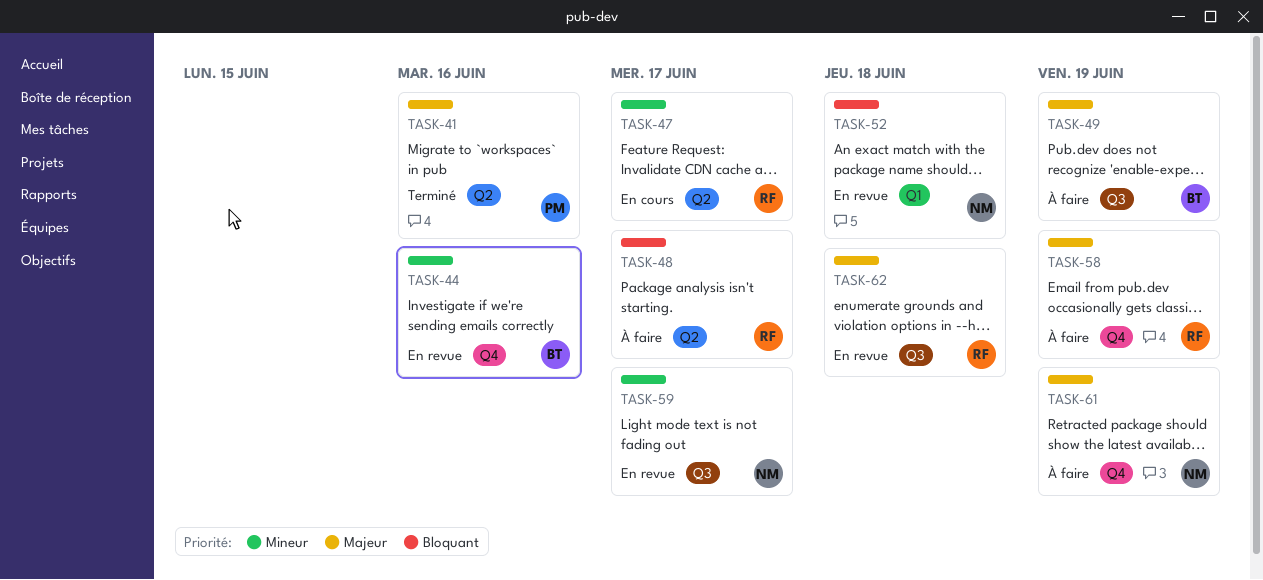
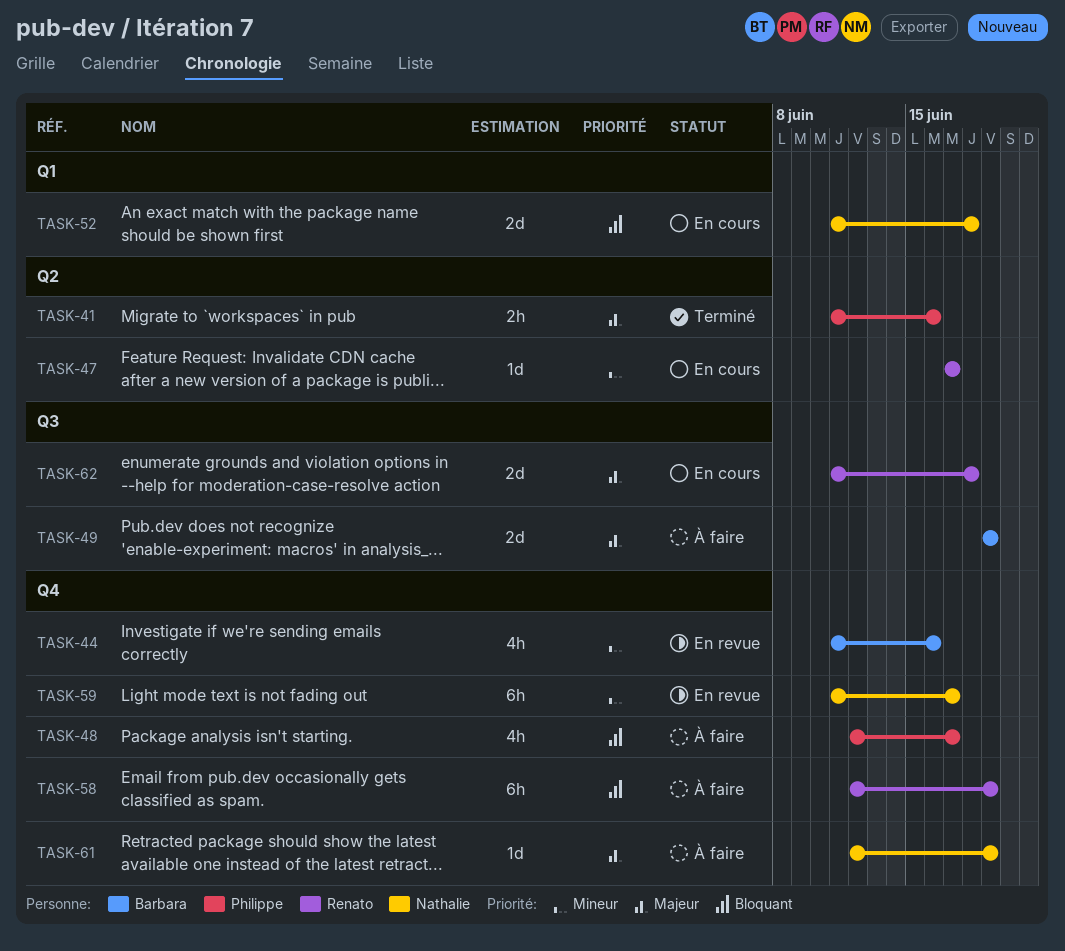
TASK-48, owner: Renato -> Philippe
TASK-48, label: Q2 -> Q4
TASK-52, status: En revue -> En cours
TASK-58, priority: Majeur -> Bloquant
TASK-59, label: Q3 -> Q4
TASK-62, status: En revue -> En cours

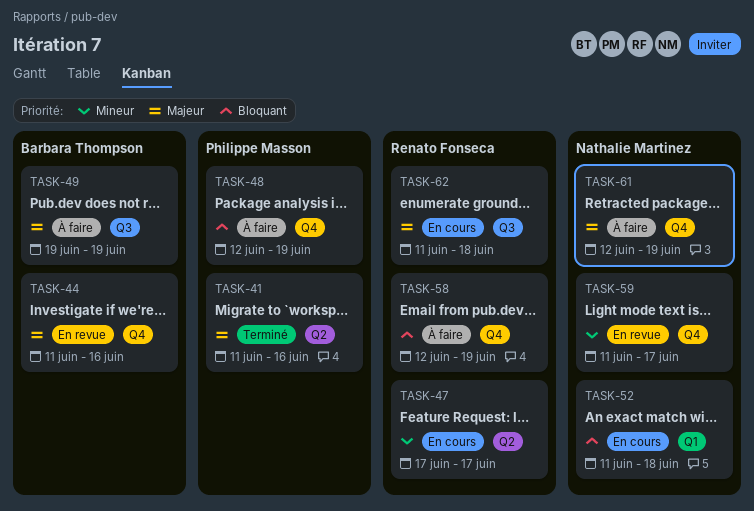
TASK-44, priority: Mineur -> Majeur
TASK-48, due: Jun 17 -> Jun 19

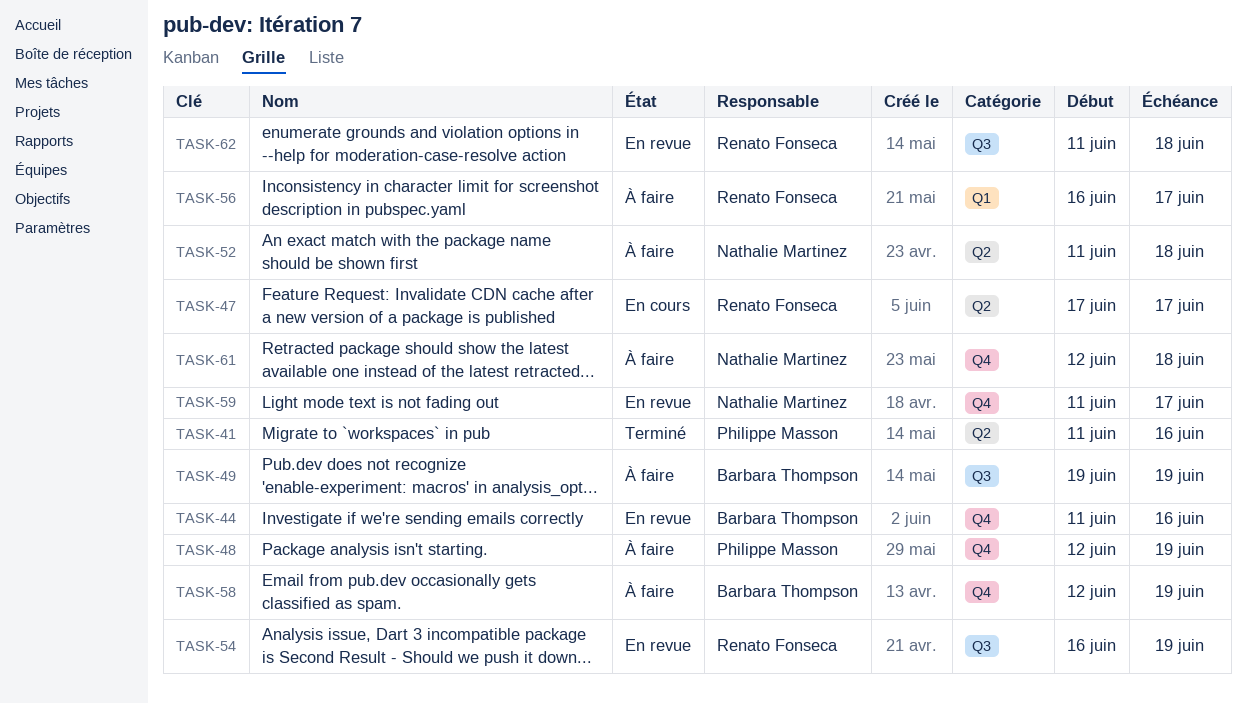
TASK-52, status: En cours -> À faire
TASK-52, label: Q1 -> Q2
TASK-54: none -> present
TASK-56: none -> present
TASK-58, owner: Renato Fonseca -> Barbara Thompson
TASK-61, due: Jun 19 -> Jun 18
TASK-62, status: En cours -> En revue

